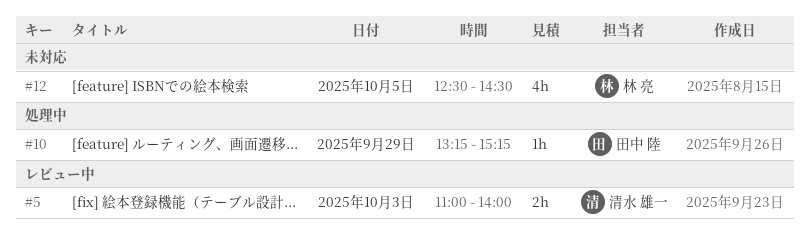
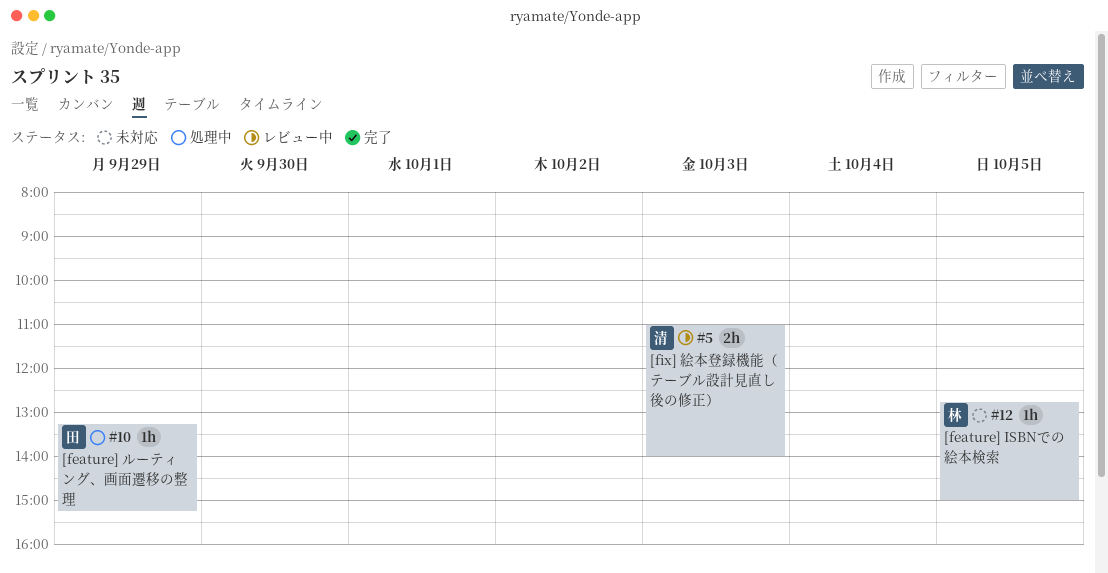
#12, estimate: 4h -> 1h
#12, begins: 12:30 -> 12:45
#12, ends: 14:30 -> 15:00

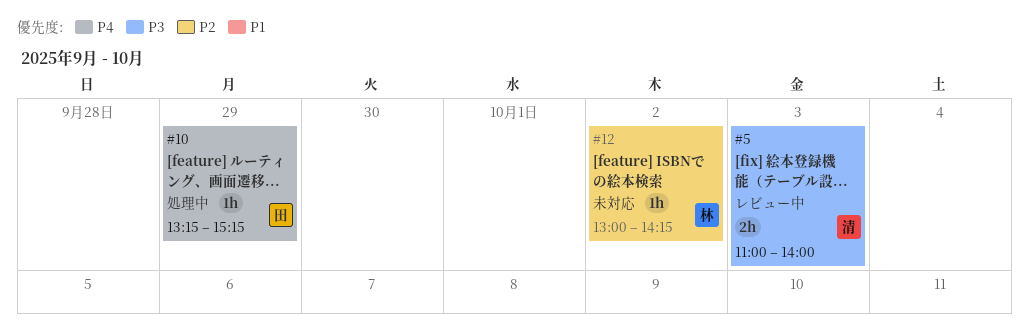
#12, day: Oct 5 -> Oct 2
#12, begins: 12:45 -> 13:00
#12, ends: 15:00 -> 14:15

